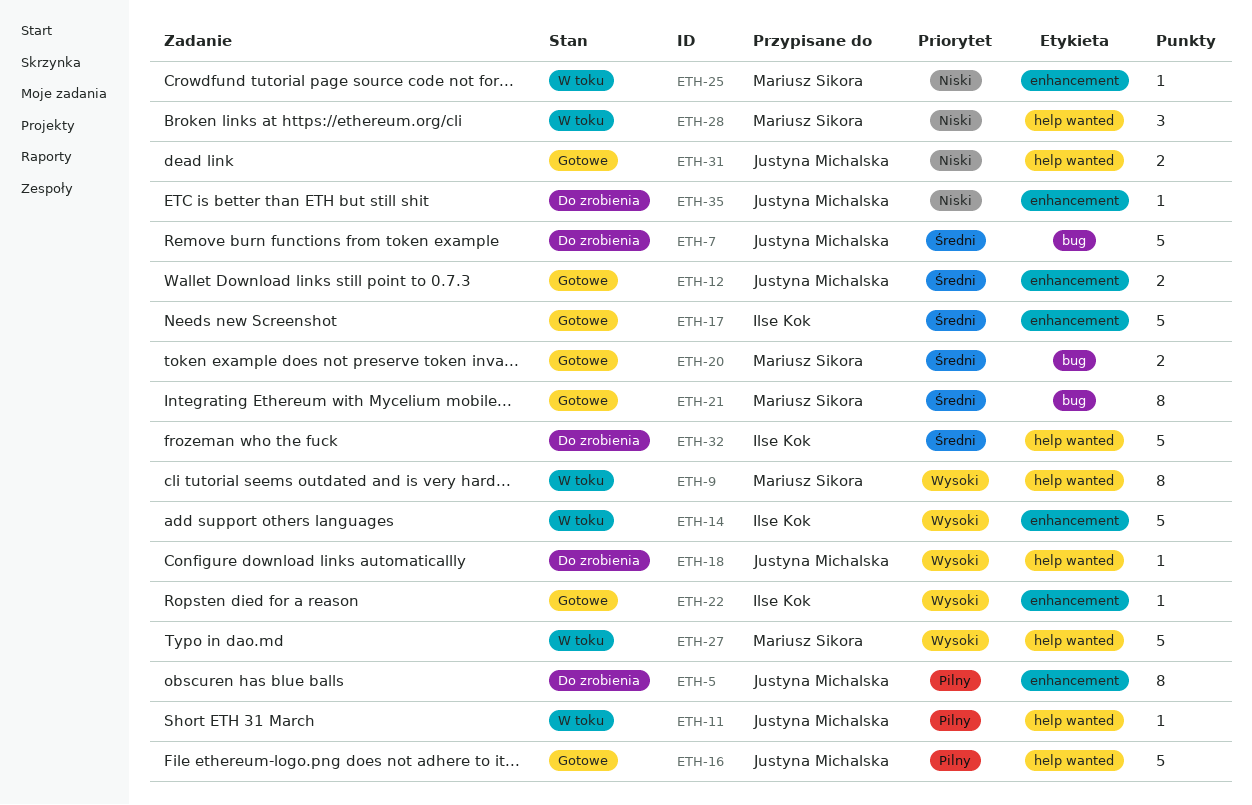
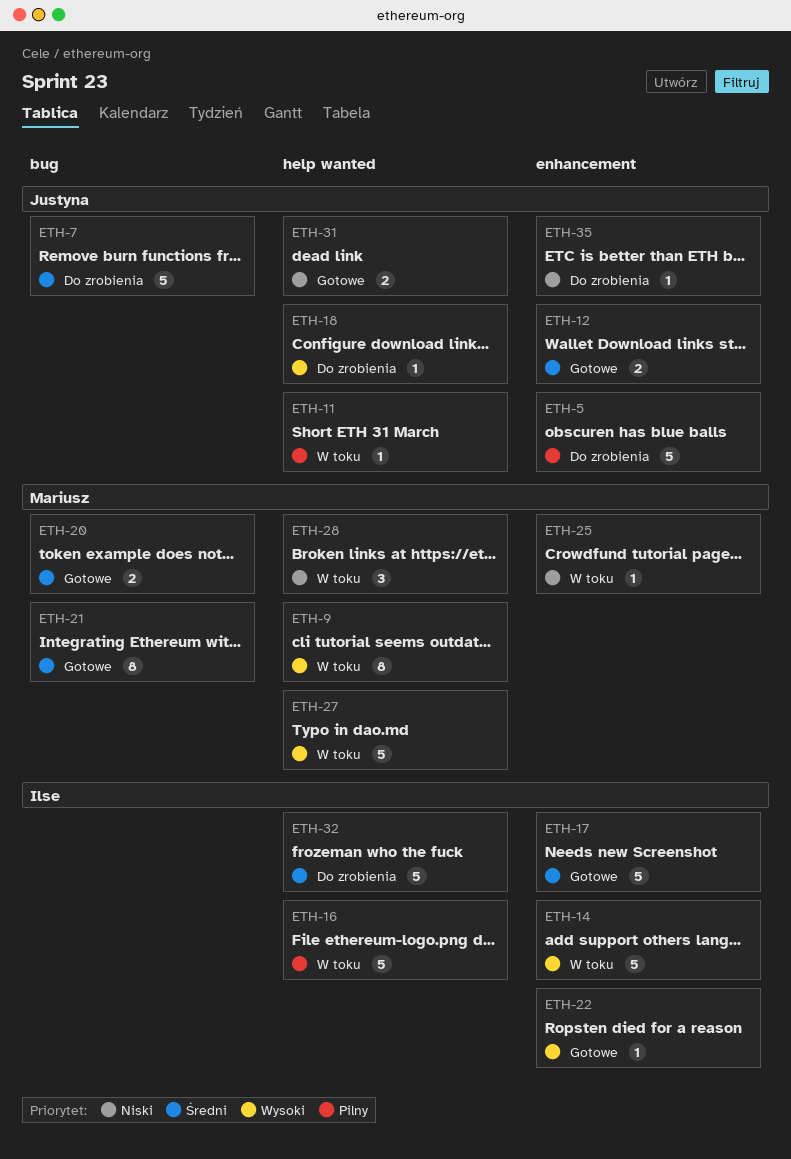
ETH-5, estimate: 8 -> 5
ETH-16, status: Gotowe -> W toku
ETH-16, owner: Justyna Michalska -> Ilse Kok

